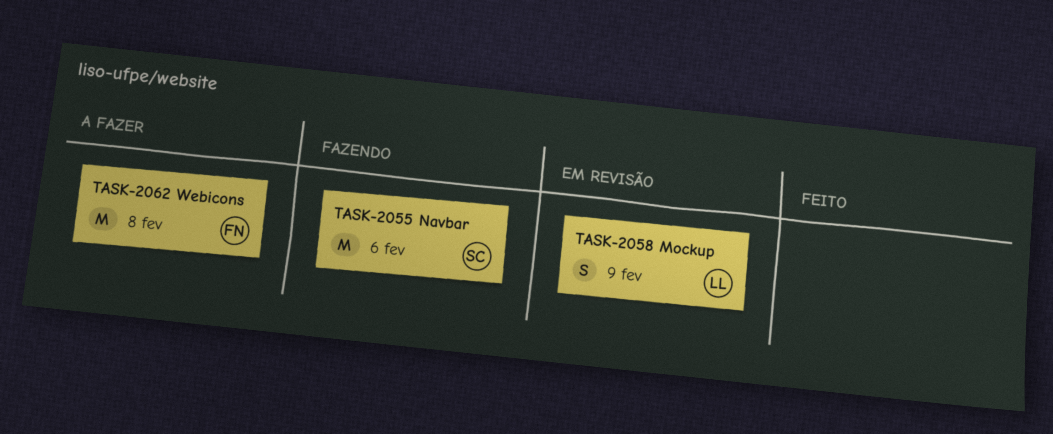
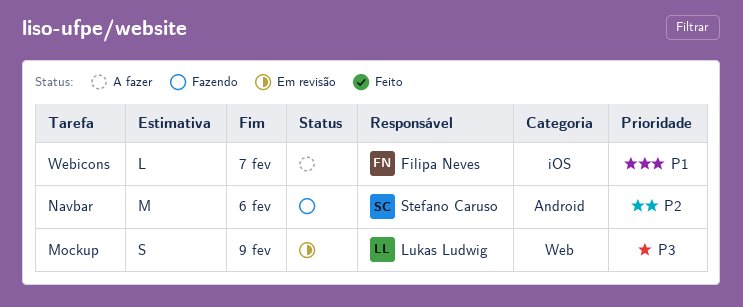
Webicons, estimate: M -> L
Webicons, due: Feb 8 -> Feb 7

